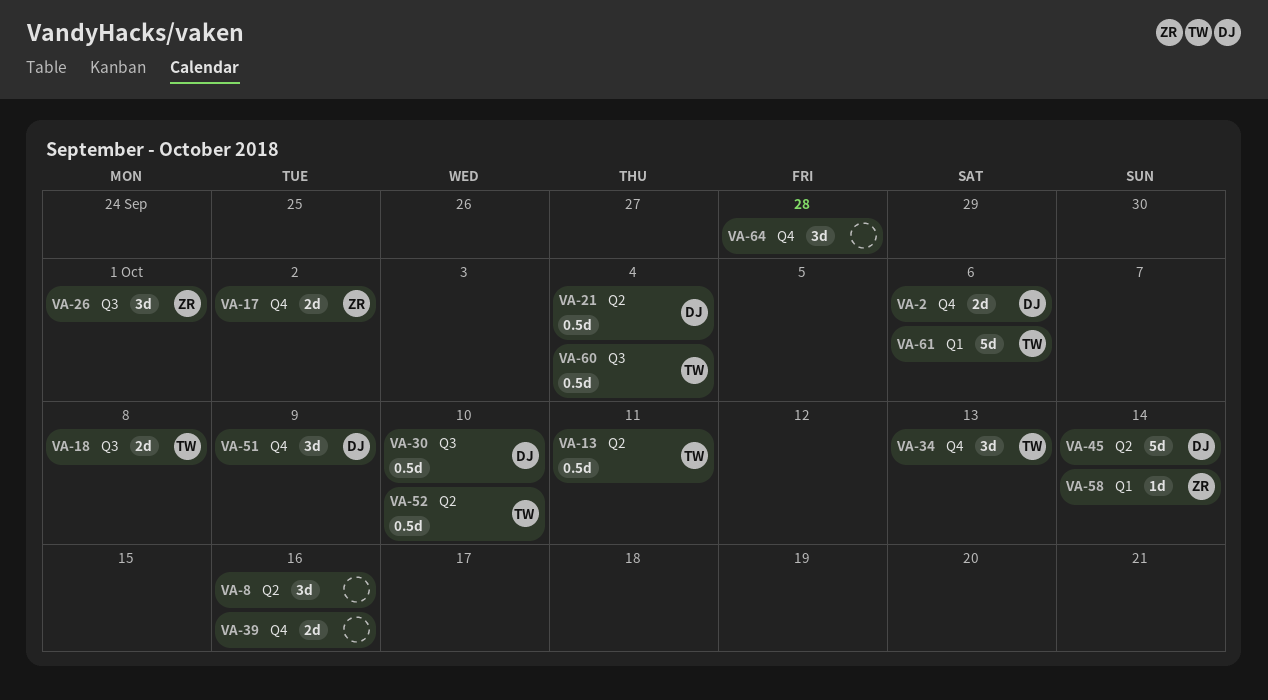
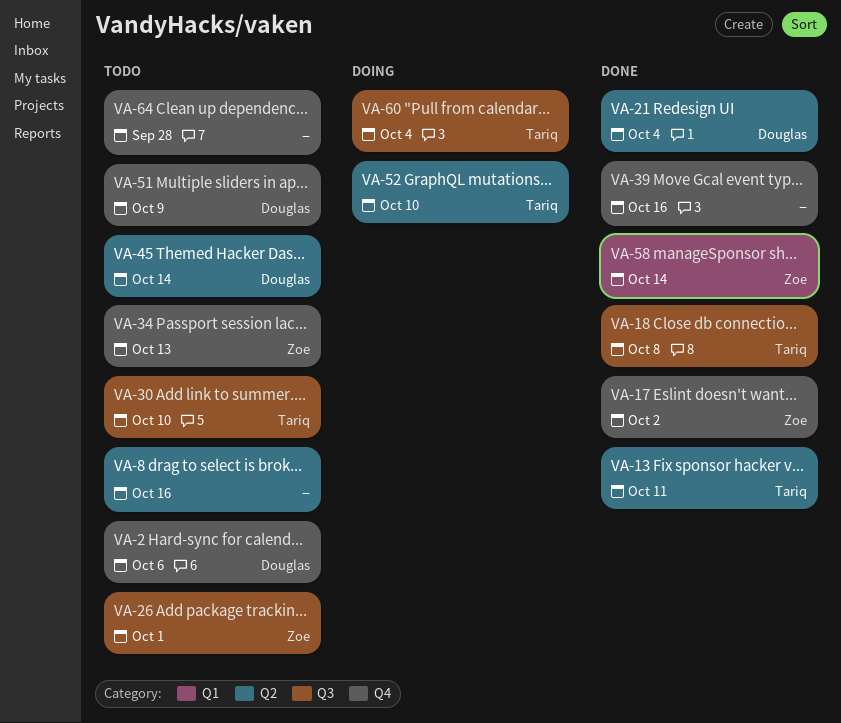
VA-30, owner: Douglas -> Tariq
VA-34, owner: Tariq -> Zoe
VA-61: present -> none

